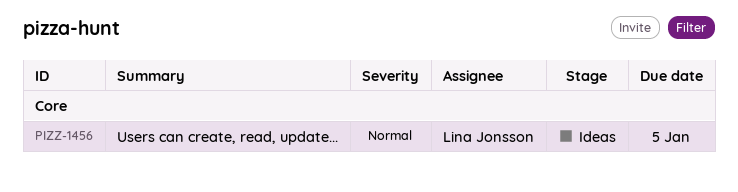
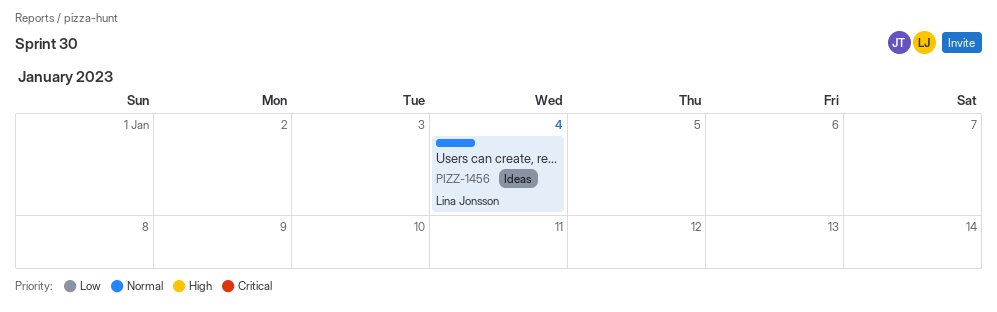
PIZZ-1456, due: Jan 5 -> Jan 4

